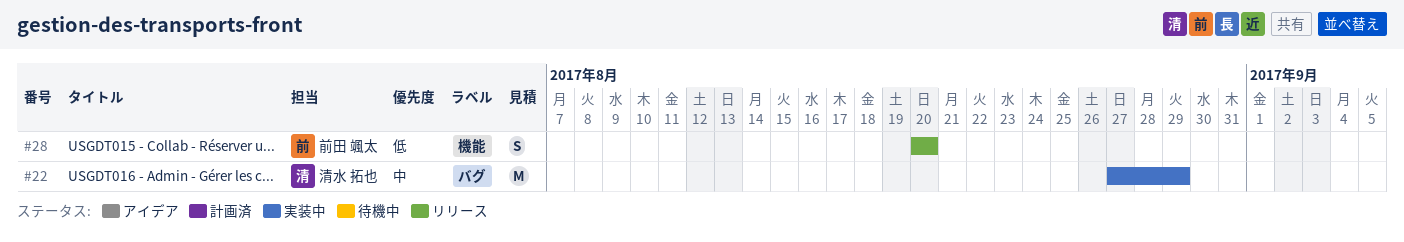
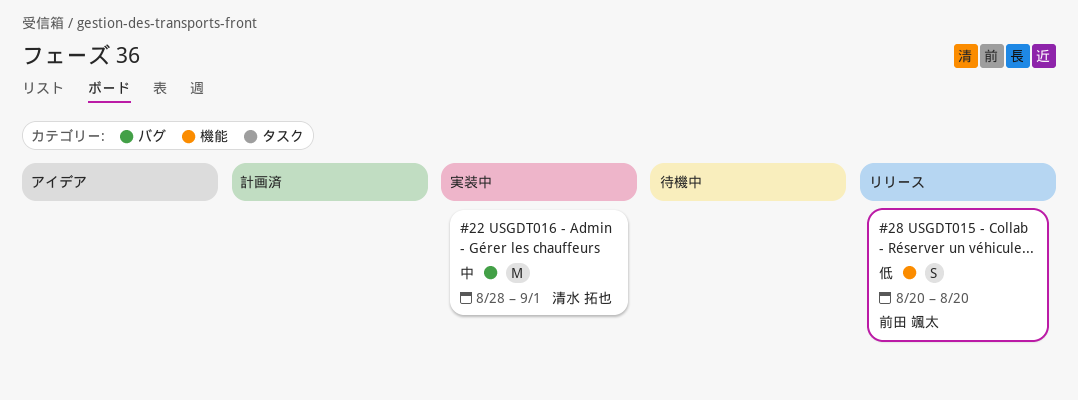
#22, start: Aug 27 -> Aug 28
#22, due: Aug 29 -> Sep 1

